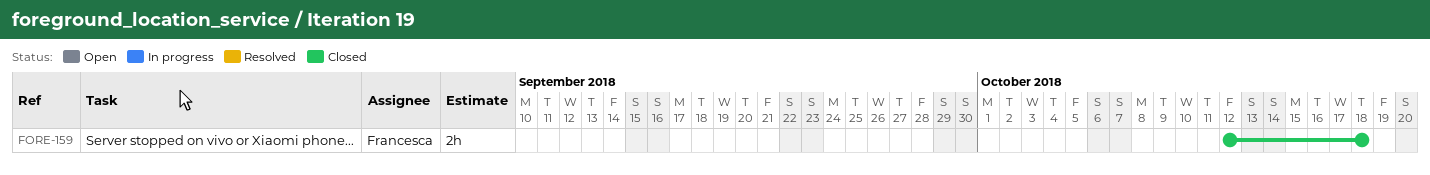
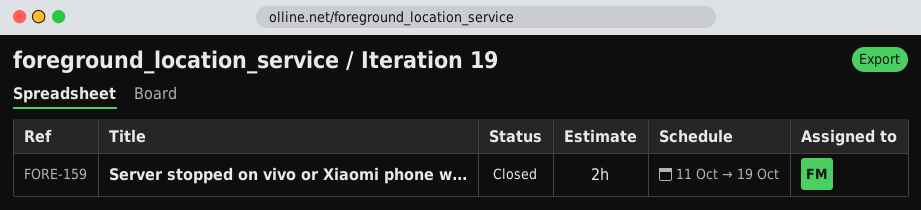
FORE-159, start: Oct 12 -> Oct 11
FORE-159, due: Oct 18 -> Oct 19

